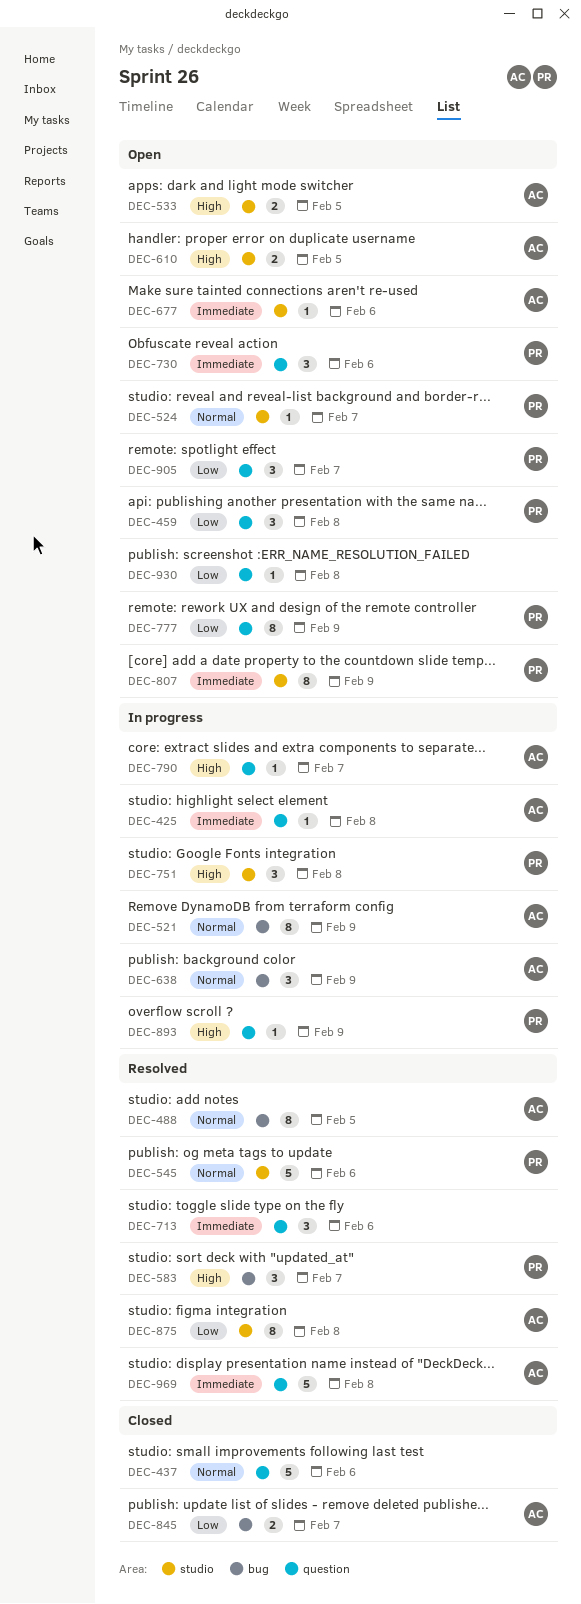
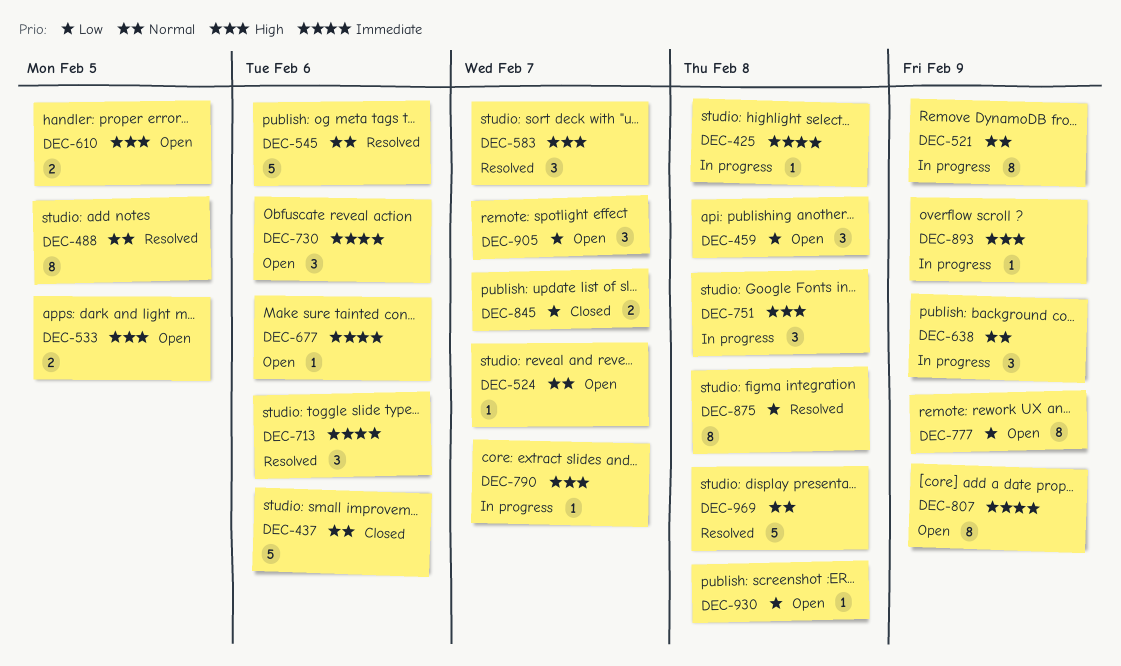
DEC-969, priority: Immediate -> Normal

